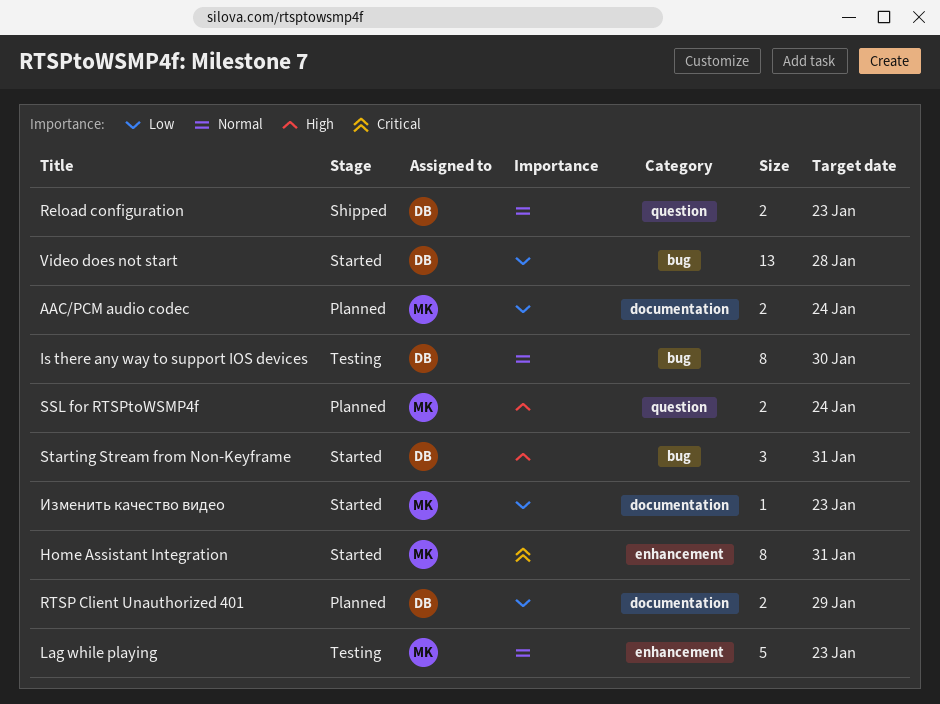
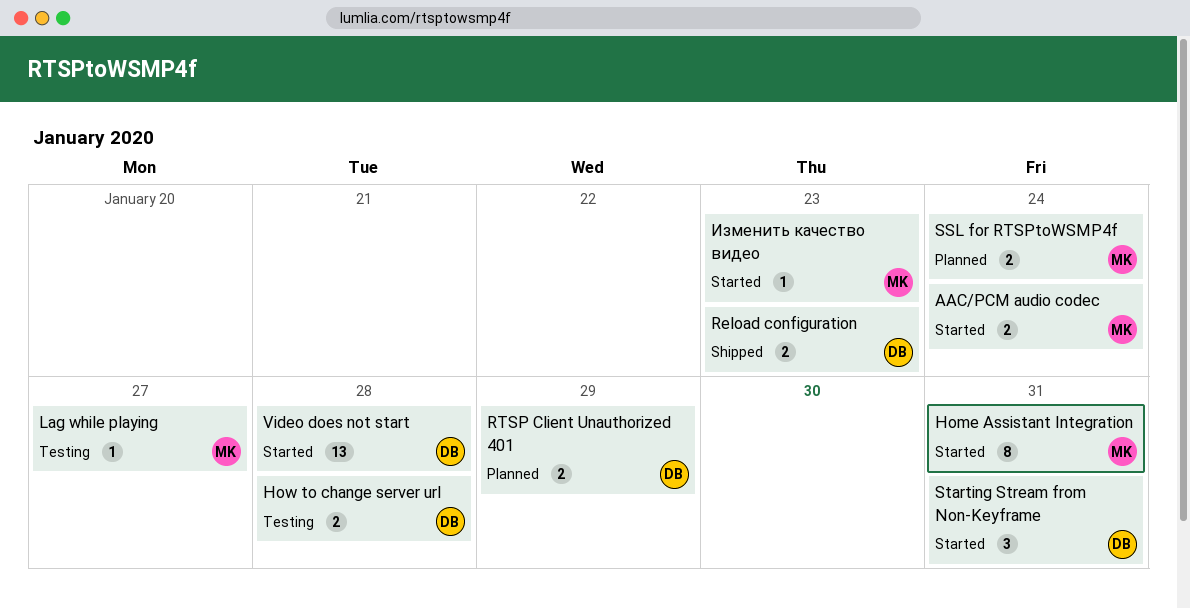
AAC/PCM audio codec, status: Planned -> Started
How to change server url: none -> present
Is there any way to support IOS devices: present -> none
Lag while playing, estimate: 5 -> 1
Lag while playing, due: Jan 23 -> Jan 27

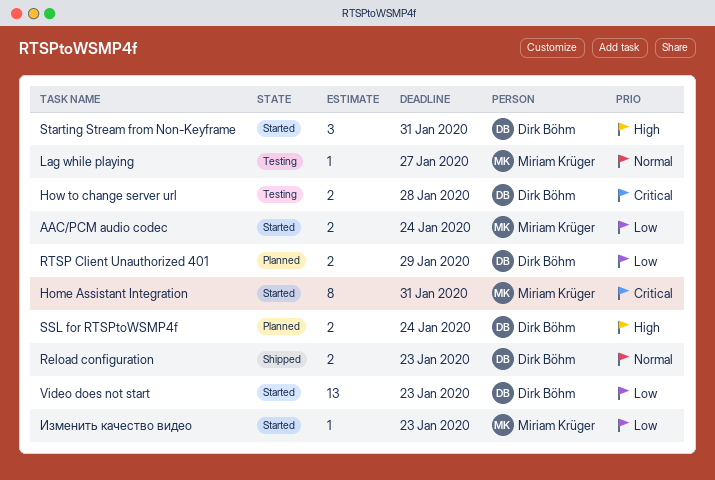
SSL for RTSPtoWSMP4f, owner: Miriam Krüger -> Dirk Böhm
Video does not start, due: Jan 28 -> Jan 23

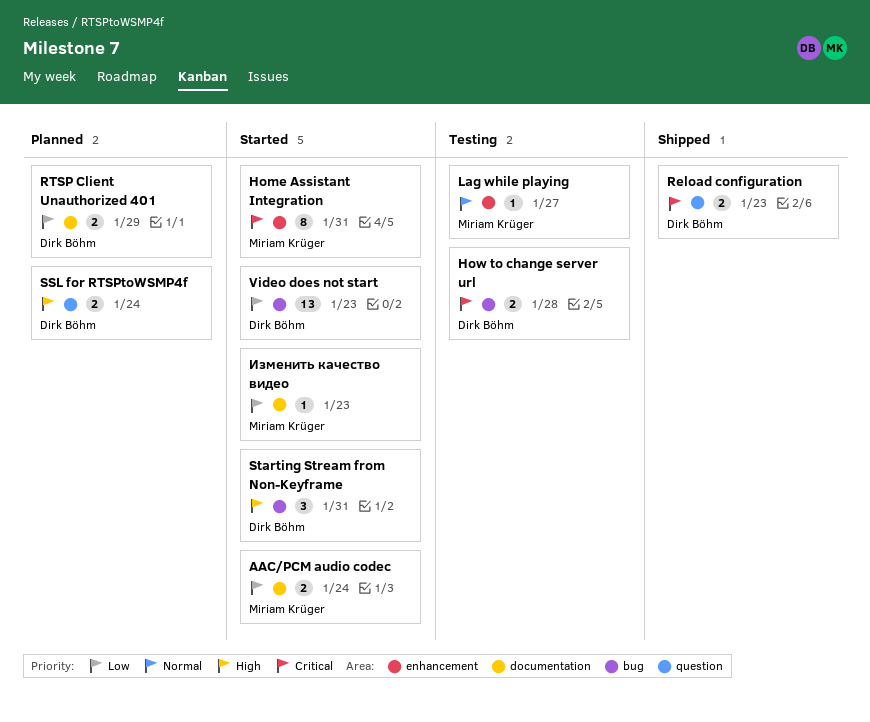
Reload configuration, priority: Normal -> Critical

